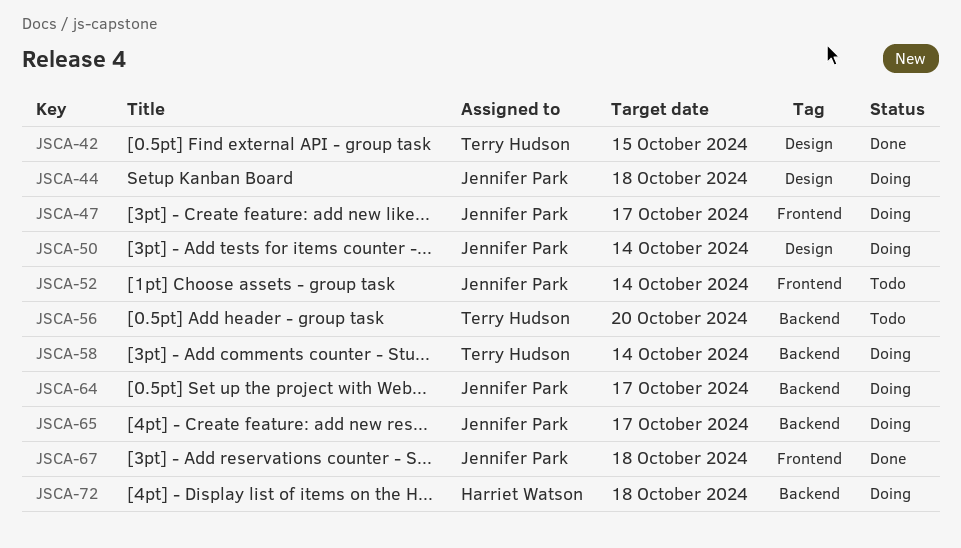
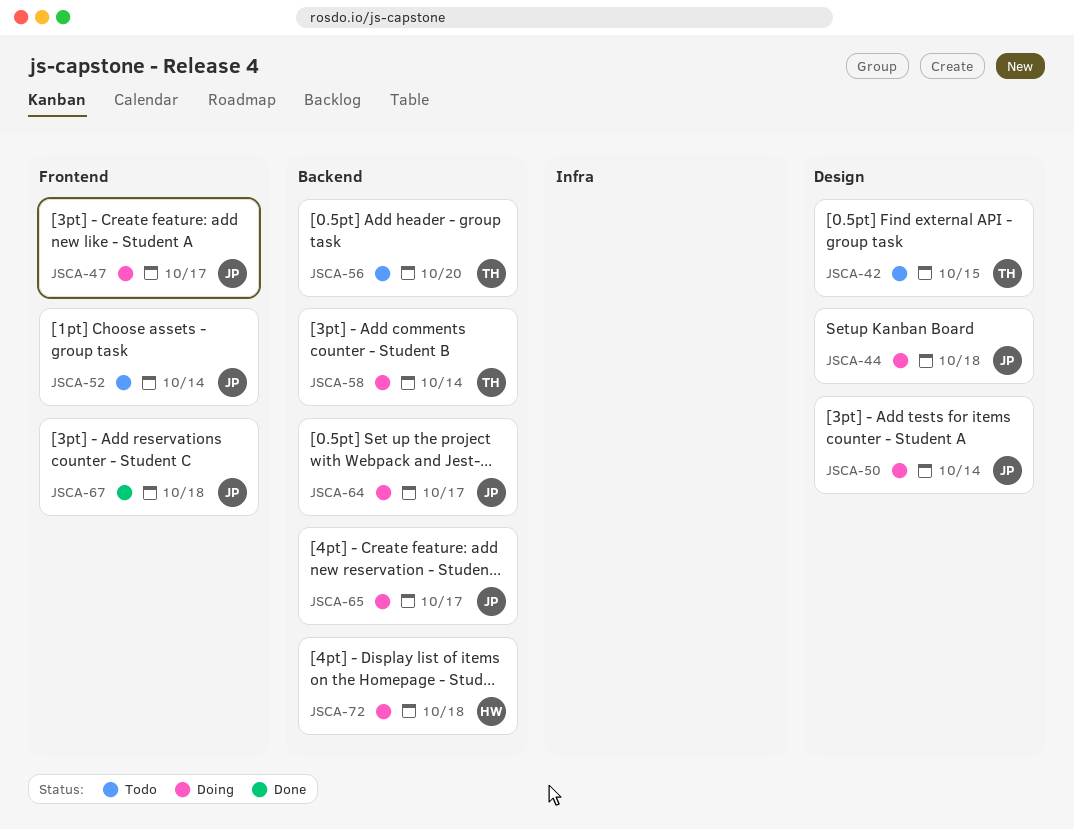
JSCA-42, status: Done -> Todo

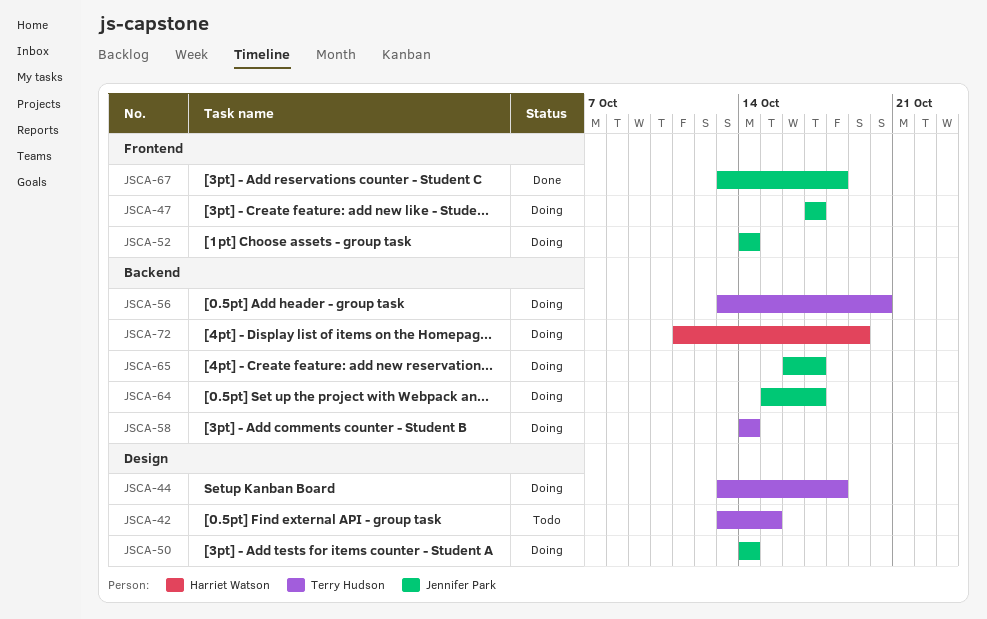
JSCA-44, owner: Jennifer Park -> Terry Hudson
JSCA-52, status: Todo -> Doing
JSCA-56, status: Todo -> Doing
JSCA-72, due: Oct 18 -> Oct 19

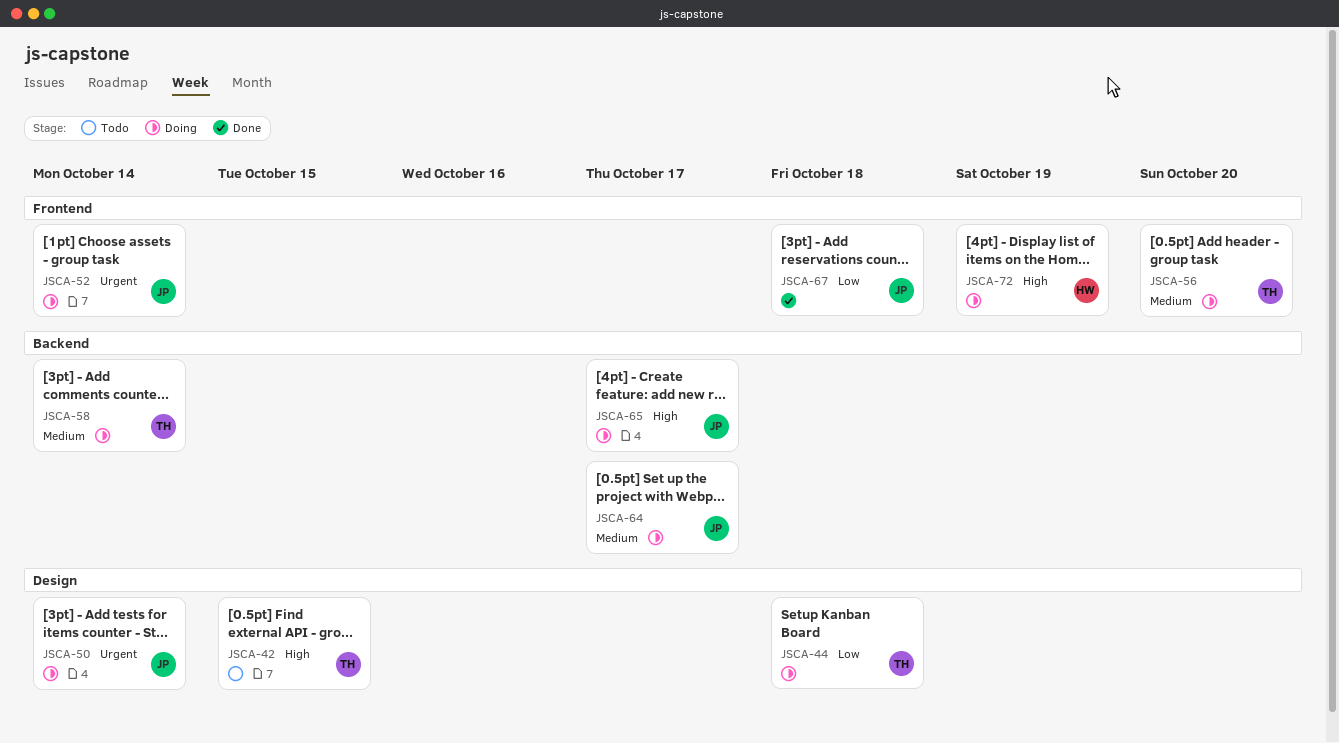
JSCA-47: present -> none
JSCA-56, label: Backend -> Frontend
JSCA-72, label: Backend -> Frontend

